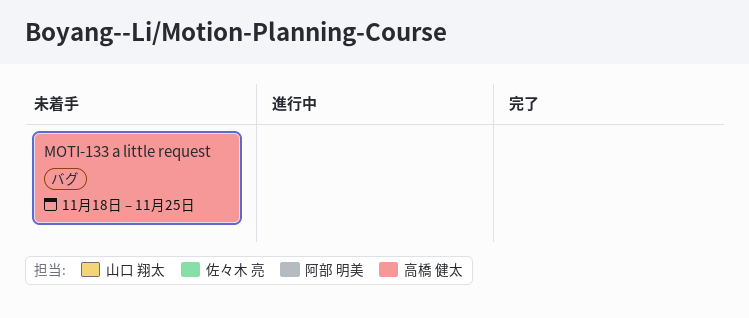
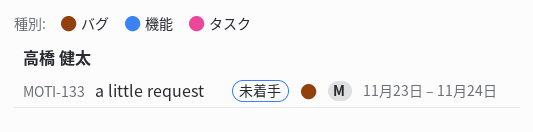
MOTI-133, start: Nov 18 -> Nov 23
MOTI-133, due: Nov 25 -> Nov 24

